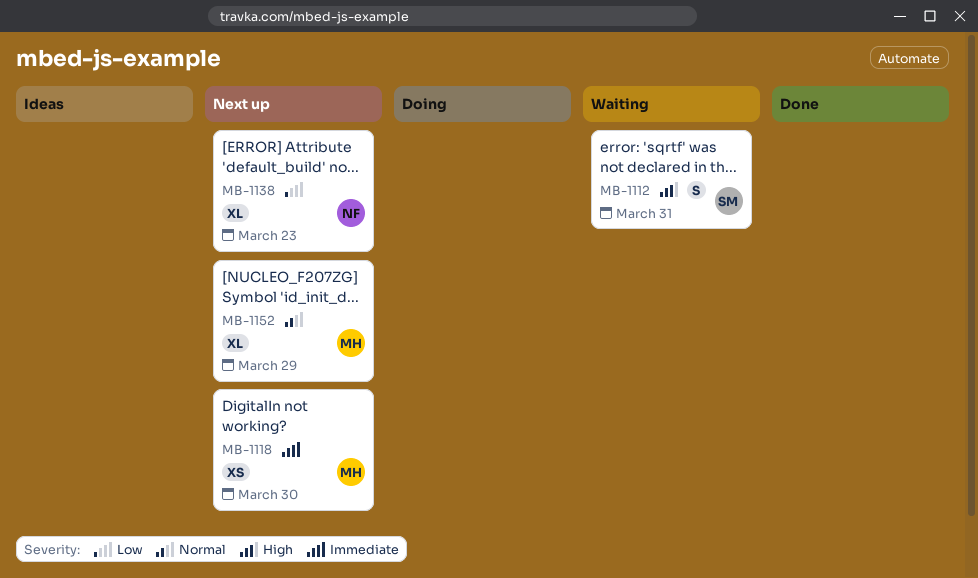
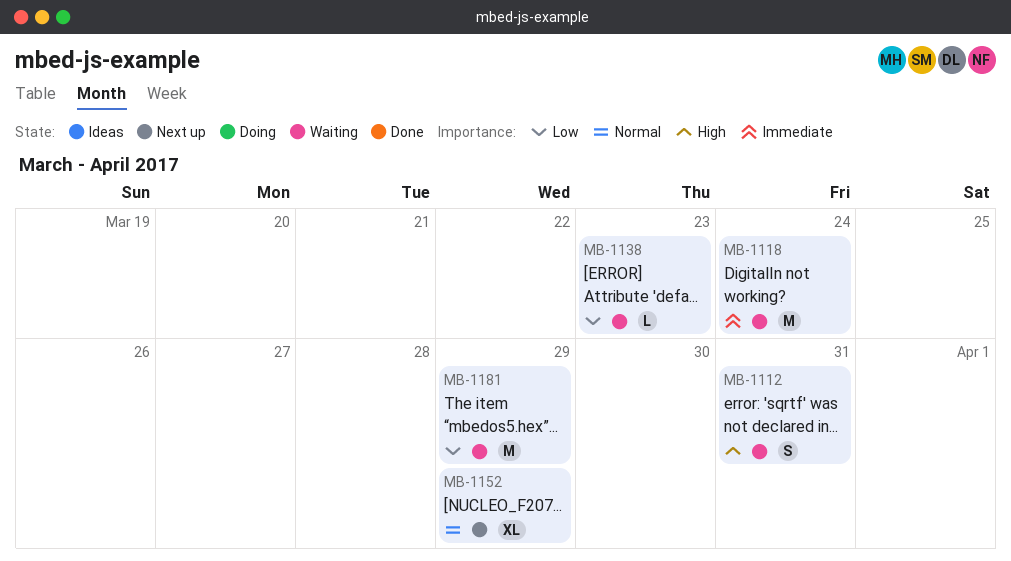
MB-1118, status: Next up -> Waiting
MB-1118, estimate: XS -> M
MB-1118, due: Mar 30 -> Mar 24
MB-1138, status: Next up -> Waiting
MB-1138, estimate: XL -> L
MB-1181: none -> present

